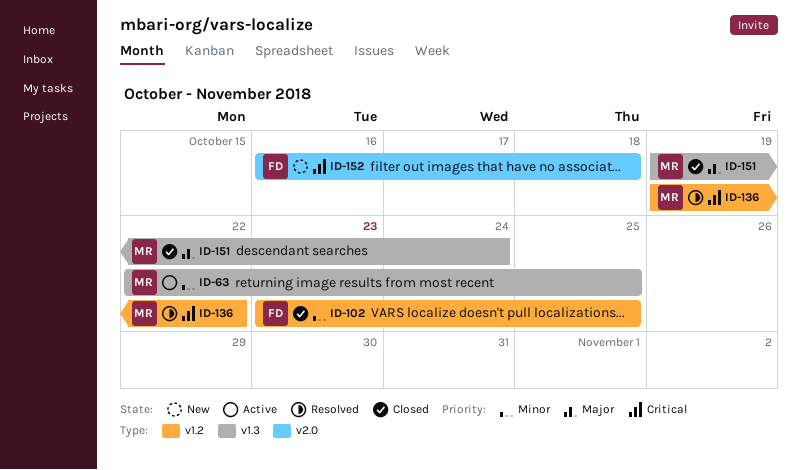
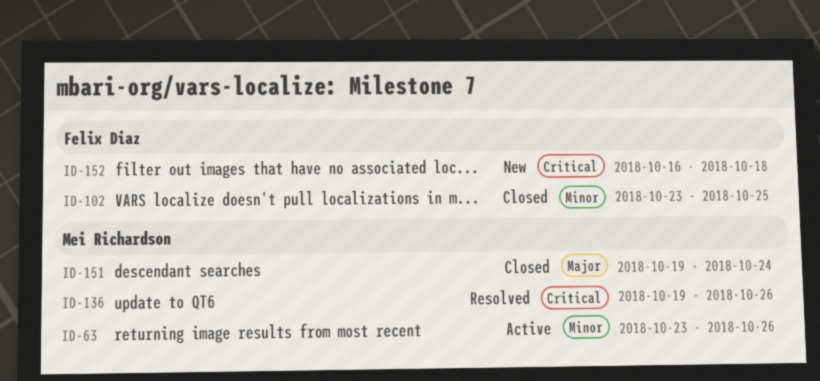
ID-63, start: Oct 22 -> Oct 23
ID-63, due: Oct 25 -> Oct 26
ID-136, due: Oct 22 -> Oct 26

